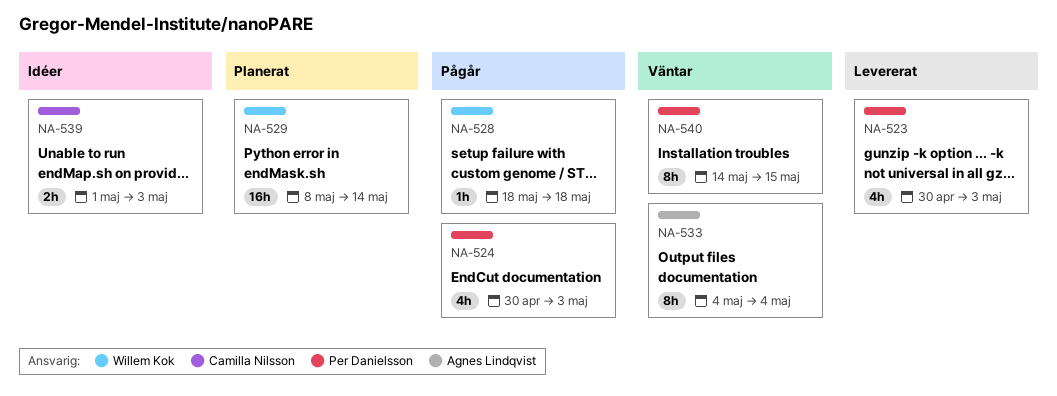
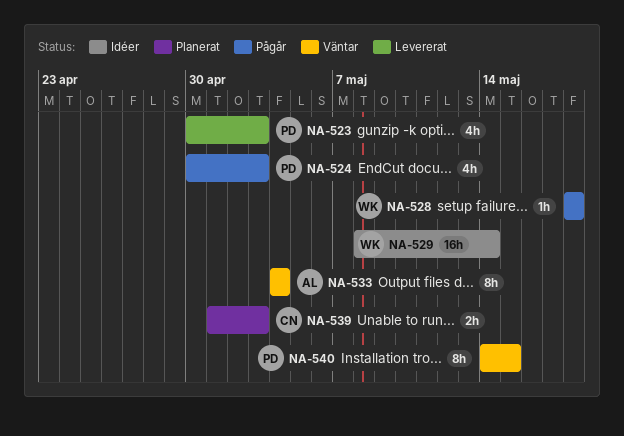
NA-529, status: Planerat -> Idéer
NA-539, status: Idéer -> Planerat

